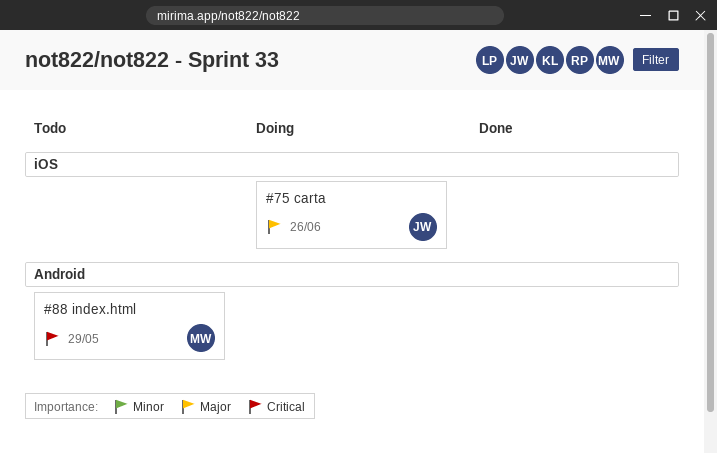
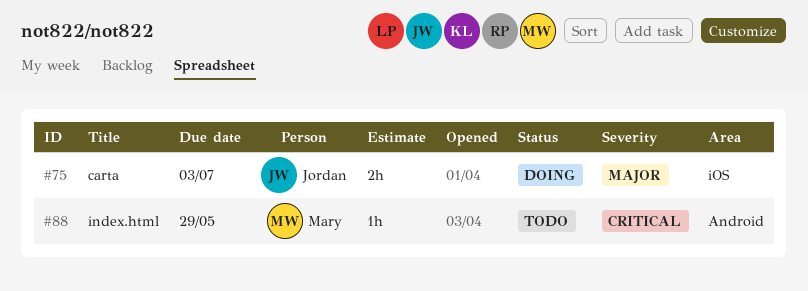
#75, due: Jun 26 -> Jul 3

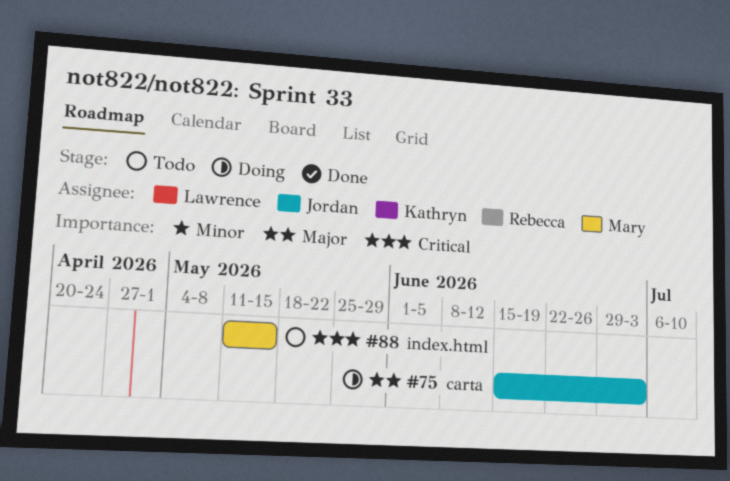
#88, due: May 29 -> May 15

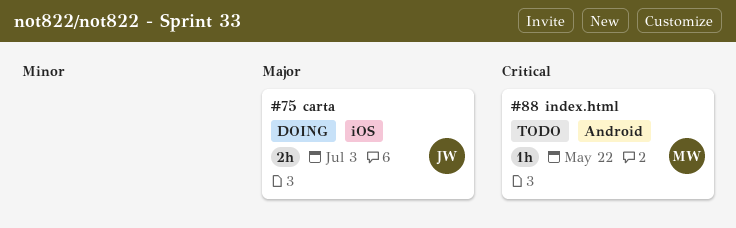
#88, due: May 15 -> May 22

